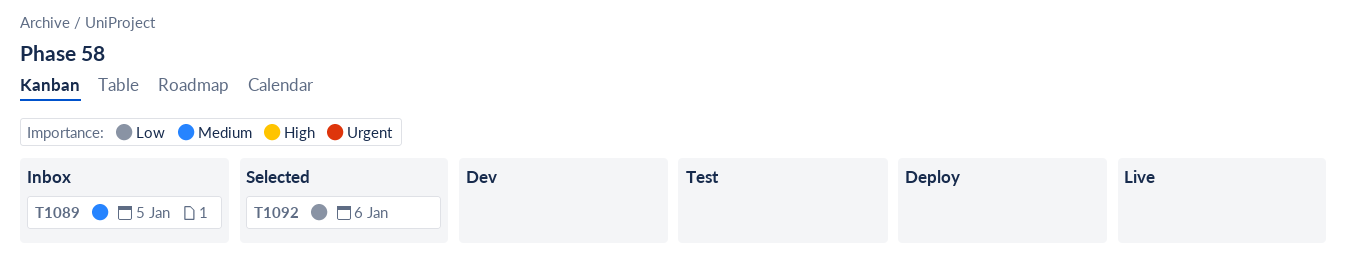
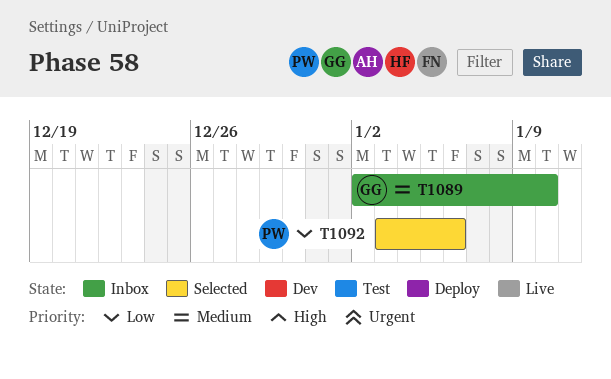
T1089, due: Jan 5 -> Jan 10

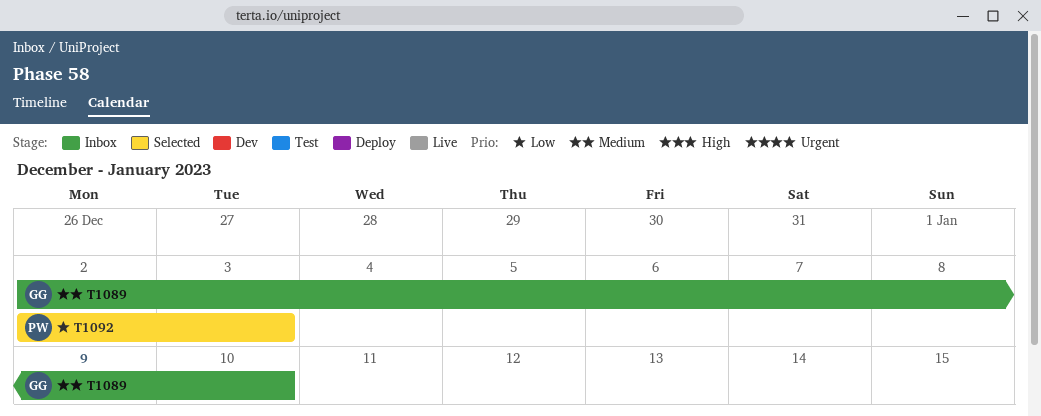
T1092, start: Jan 3 -> Jan 2
T1092, due: Jan 6 -> Jan 3

